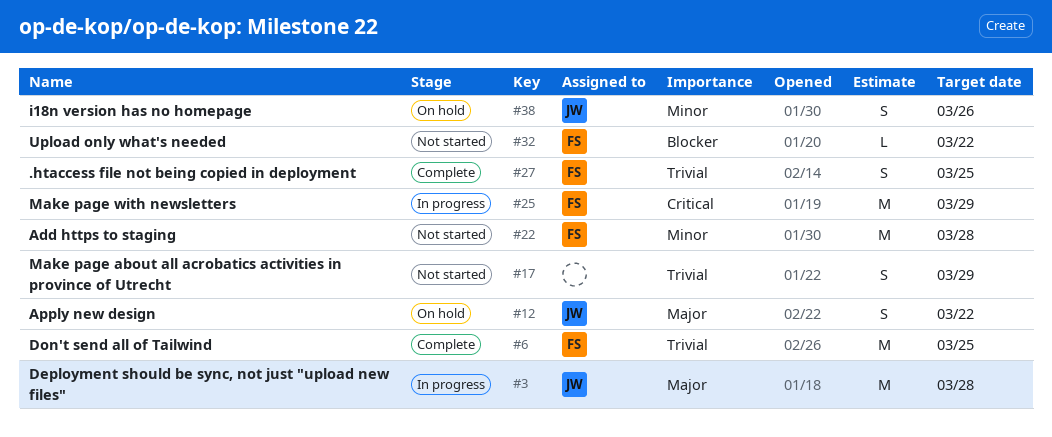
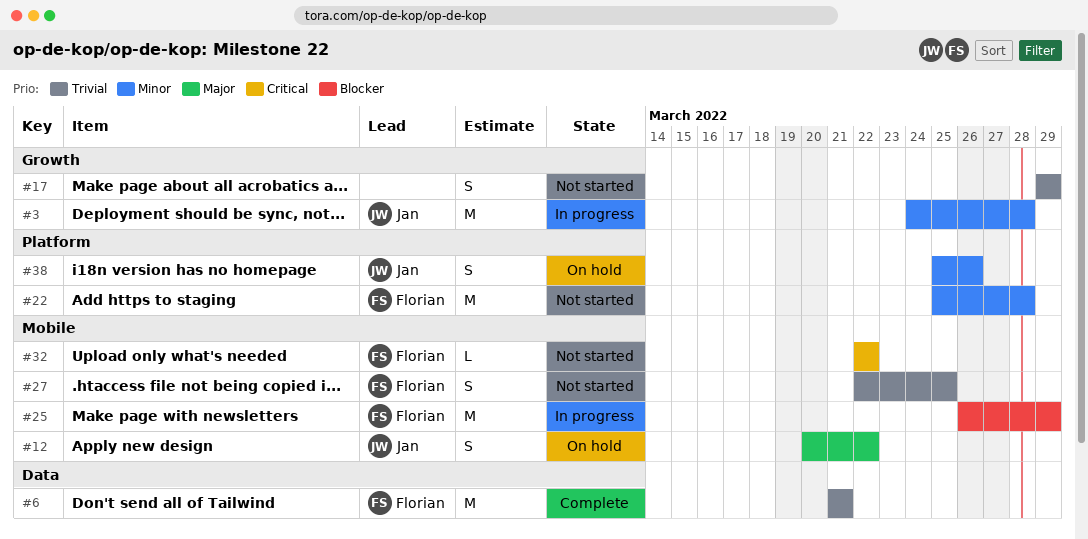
#3, priority: Major -> Minor
#6, due: Mar 25 -> Mar 21
#25, priority: Critical -> Blocker
#27, status: Complete -> Not started
#32, priority: Blocker -> Critical

